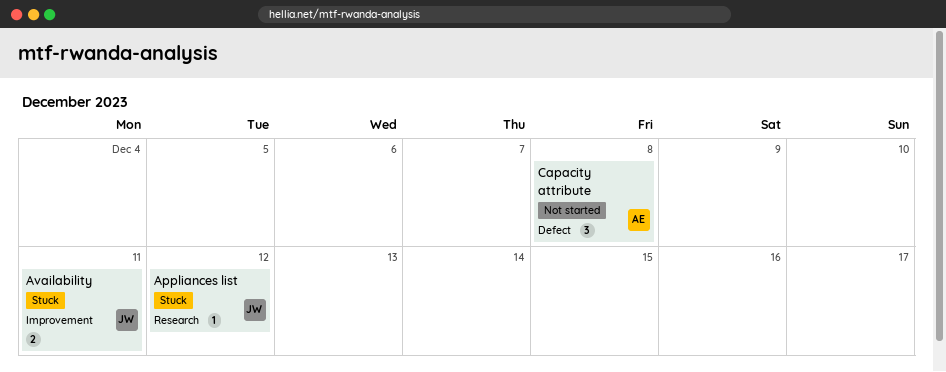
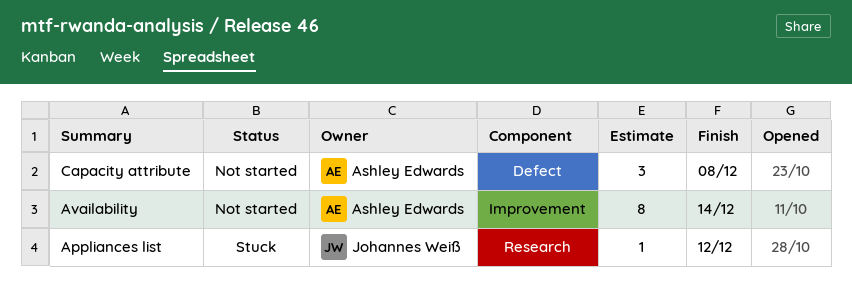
Availability, status: Stuck -> Not started
Availability, owner: Johannes Weiß -> Ashley Edwards
Availability, estimate: 2 -> 8
Availability, due: Dec 11 -> Dec 14

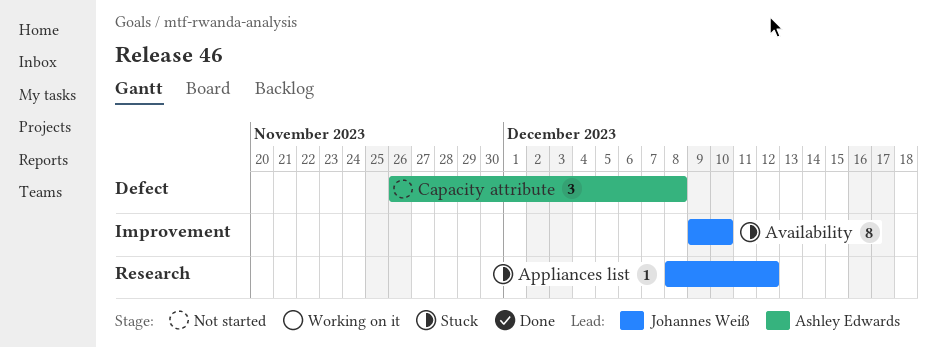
Availability, status: Not started -> Stuck
Availability, owner: Ashley Edwards -> Johannes Weiß
Availability, due: Dec 14 -> Dec 10

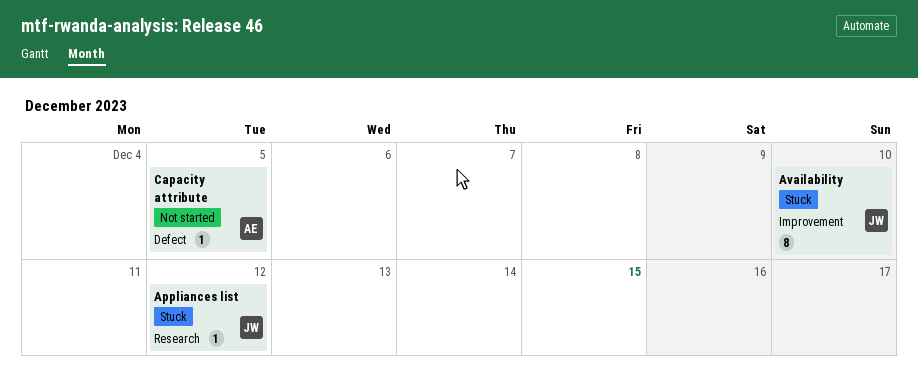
Capacity attribute, estimate: 3 -> 1
Capacity attribute, due: Dec 8 -> Dec 5

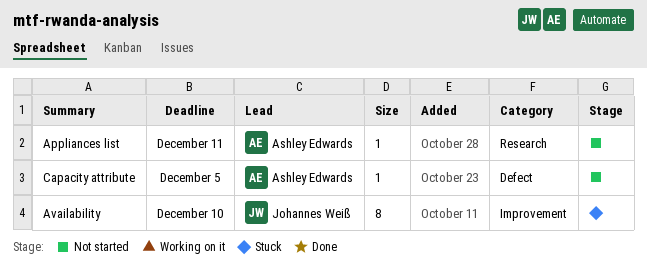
Appliances list, status: Stuck -> Not started
Appliances list, owner: Johannes Weiß -> Ashley Edwards
Appliances list, due: Dec 12 -> Dec 11

